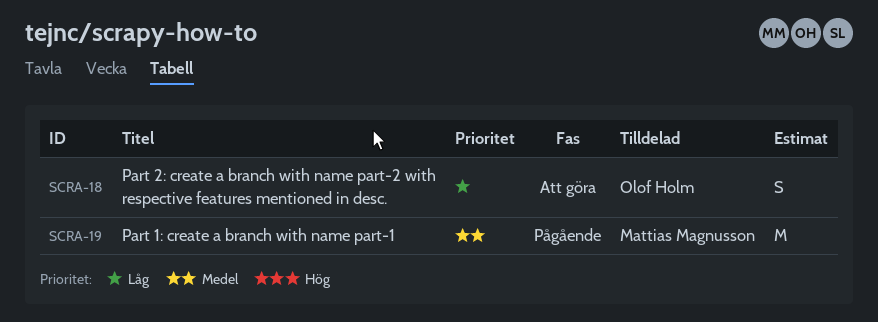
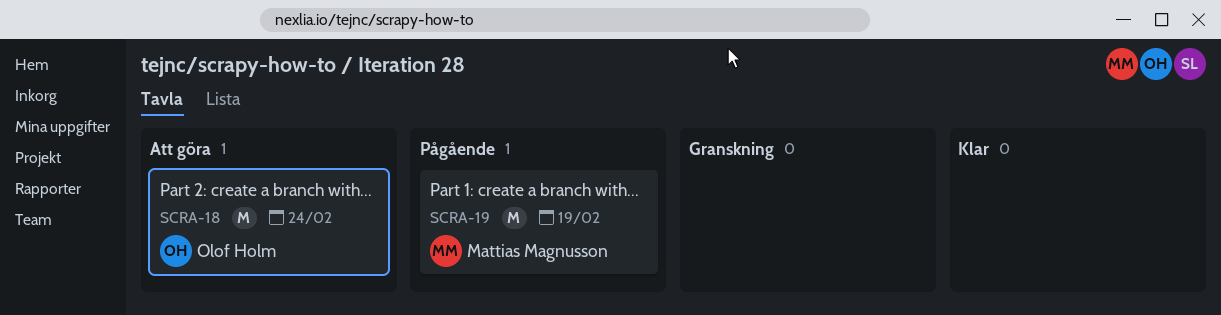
SCRA-18, estimate: S -> M

